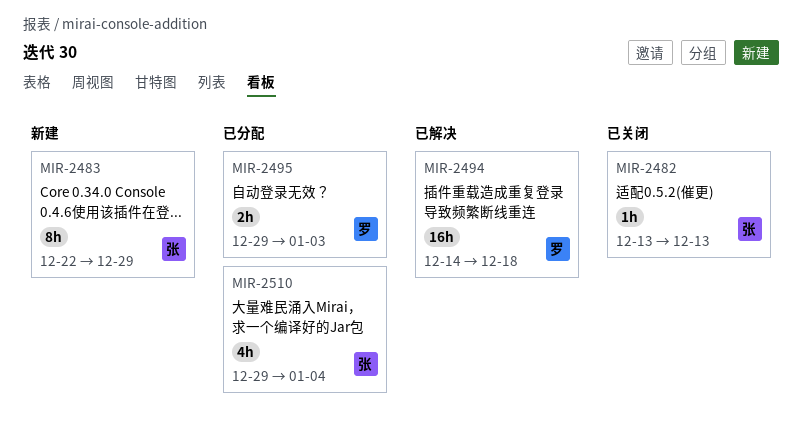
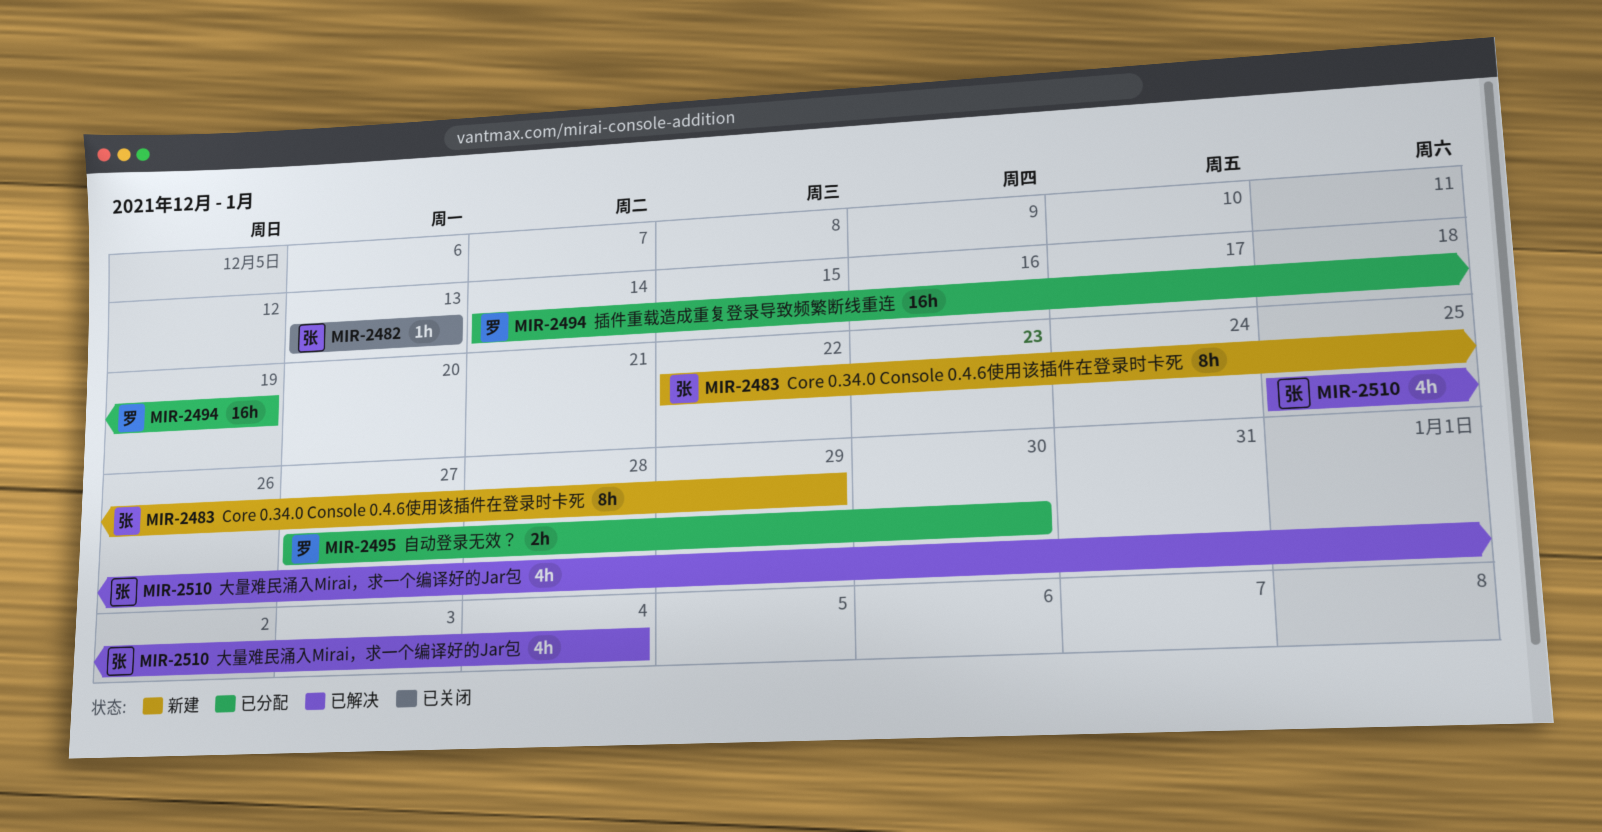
MIR-2494, status: 已解决 -> 已分配
MIR-2494, due: Dec 18 -> Dec 19
MIR-2495, start: Dec 29 -> Dec 27
MIR-2495, due: Jan 3 -> Dec 30
MIR-2510, status: 已分配 -> 已解决
MIR-2510, start: Dec 29 -> Dec 25

